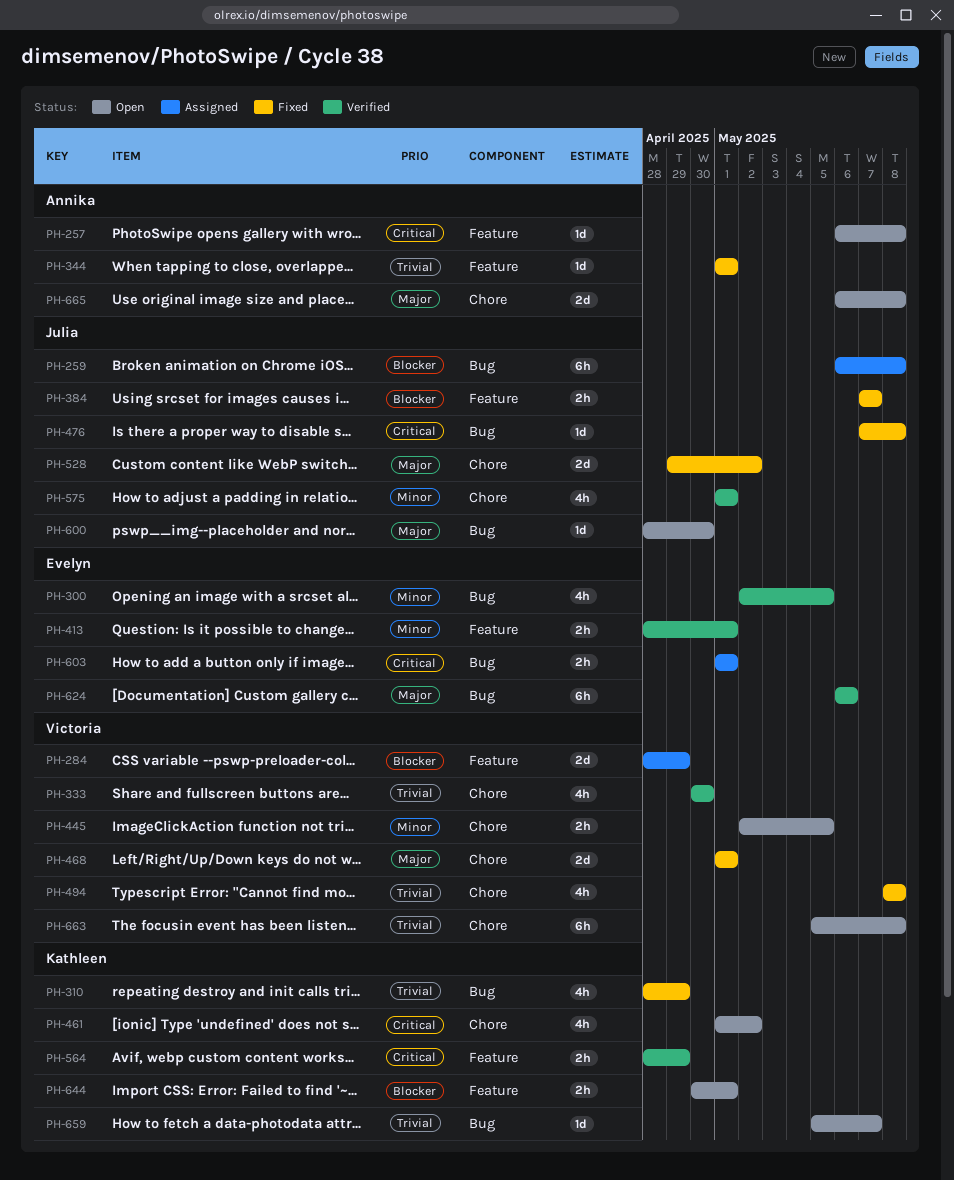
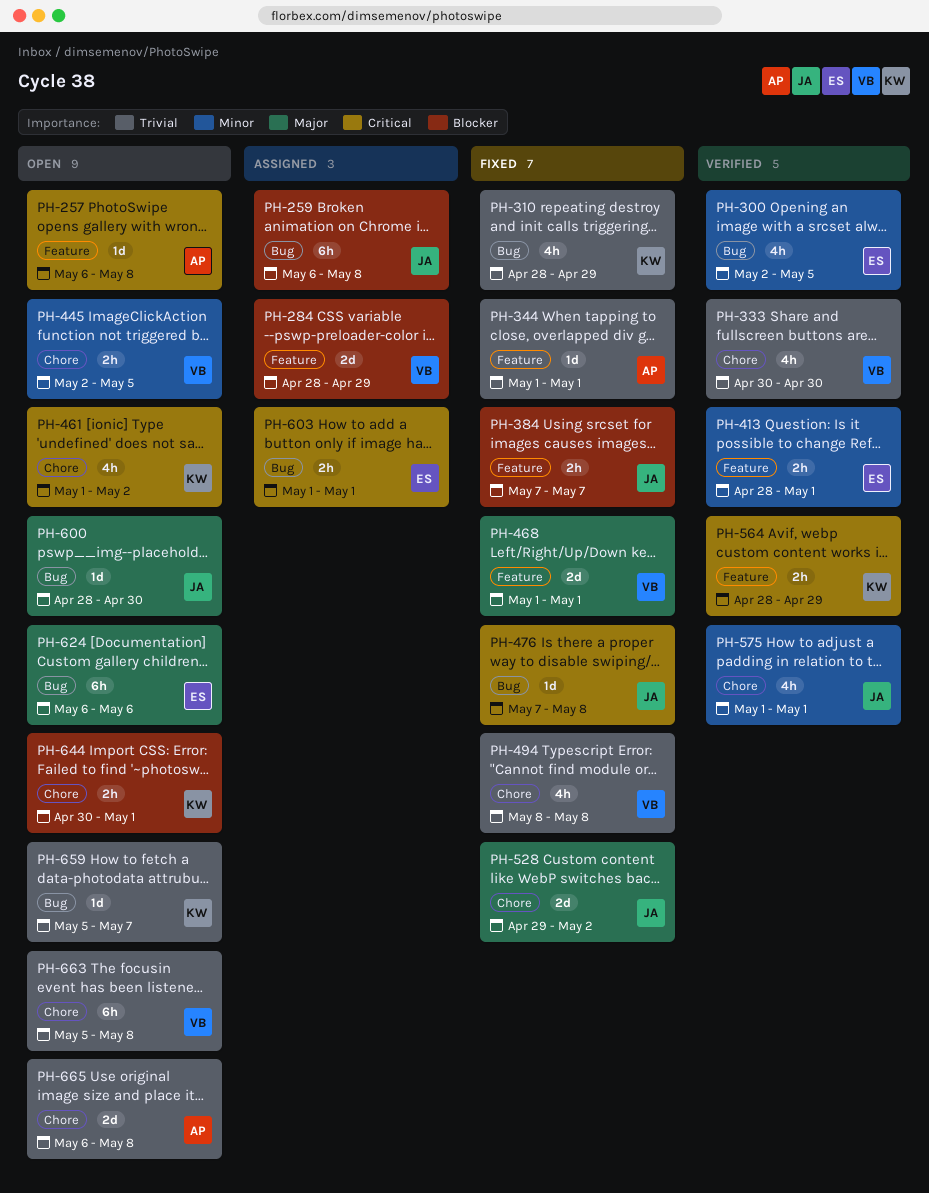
PH-468, label: Chore -> Feature
PH-624, status: Verified -> Open
PH-644, label: Feature -> Chore
PH-665, priority: Major -> Trivial

